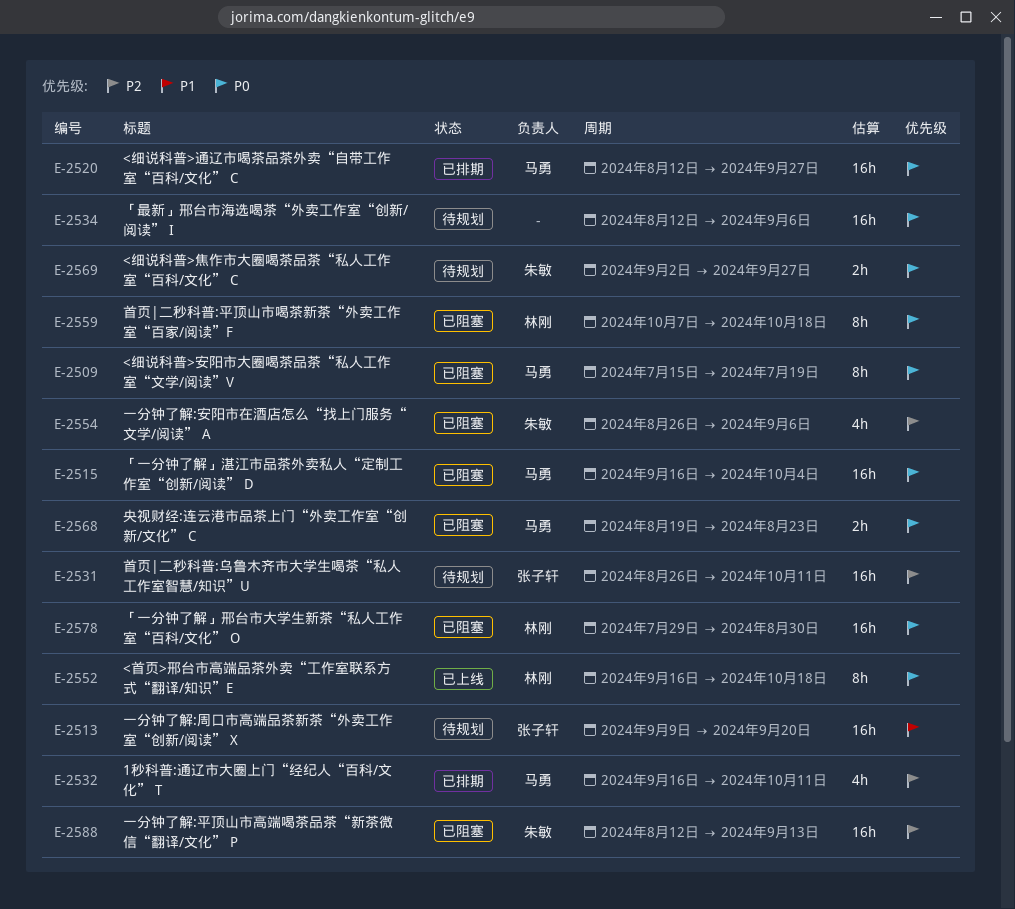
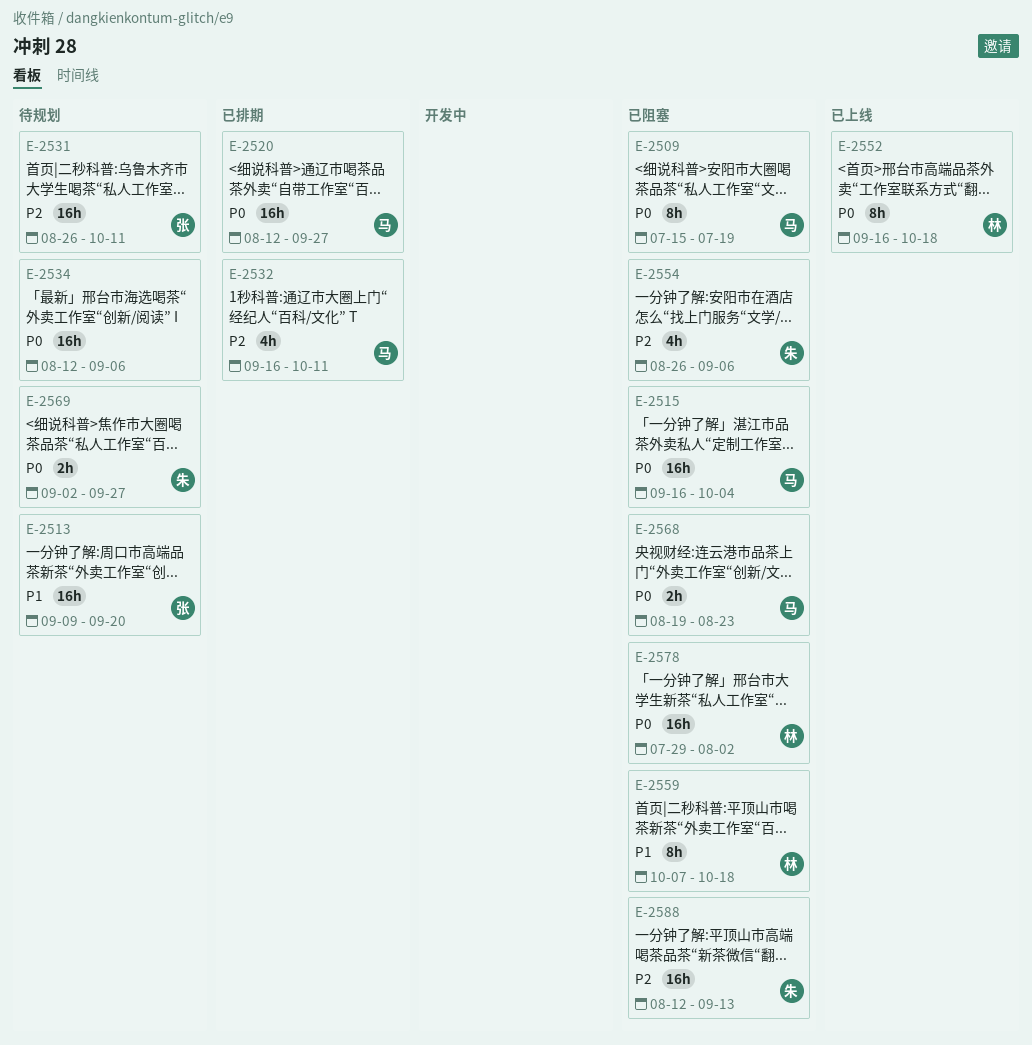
E-2559, priority: P0 -> P1
E-2578, due: Aug 30 -> Aug 2

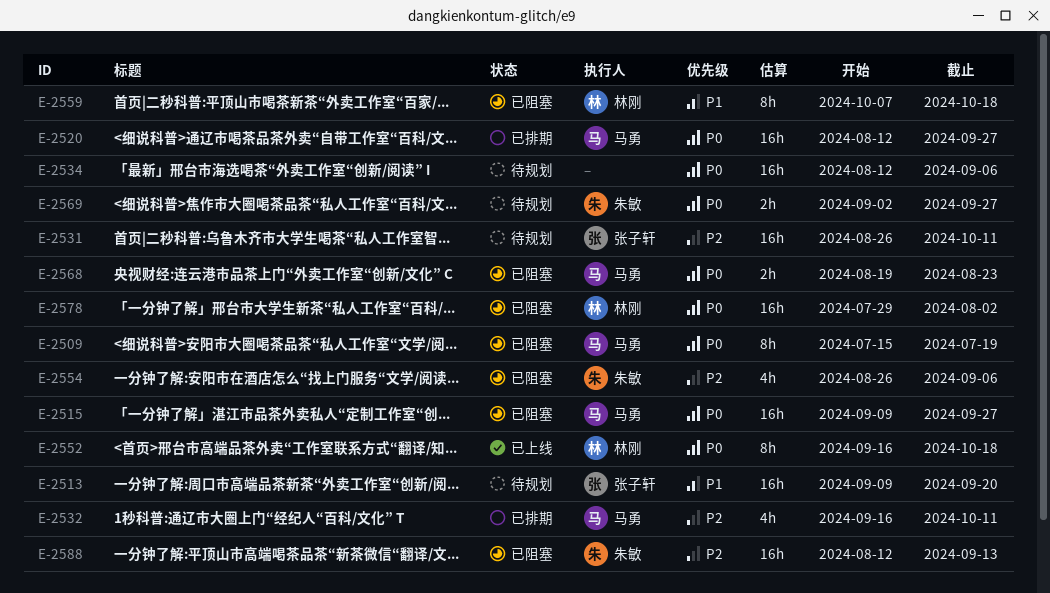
E-2515, start: Sep 16 -> Sep 9
E-2515, due: Oct 4 -> Sep 27

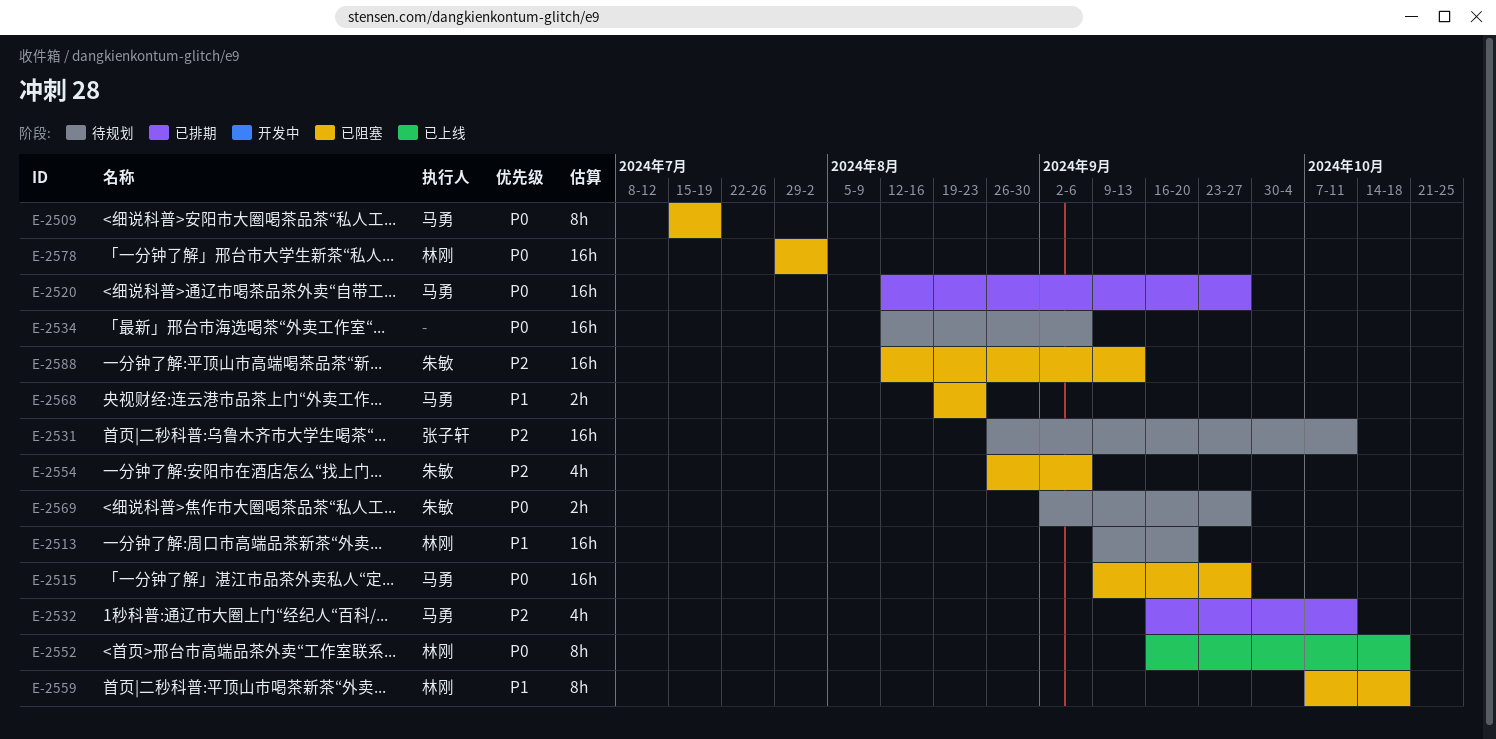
E-2513, owner: 张子轩 -> 林刚
E-2568, priority: P0 -> P1

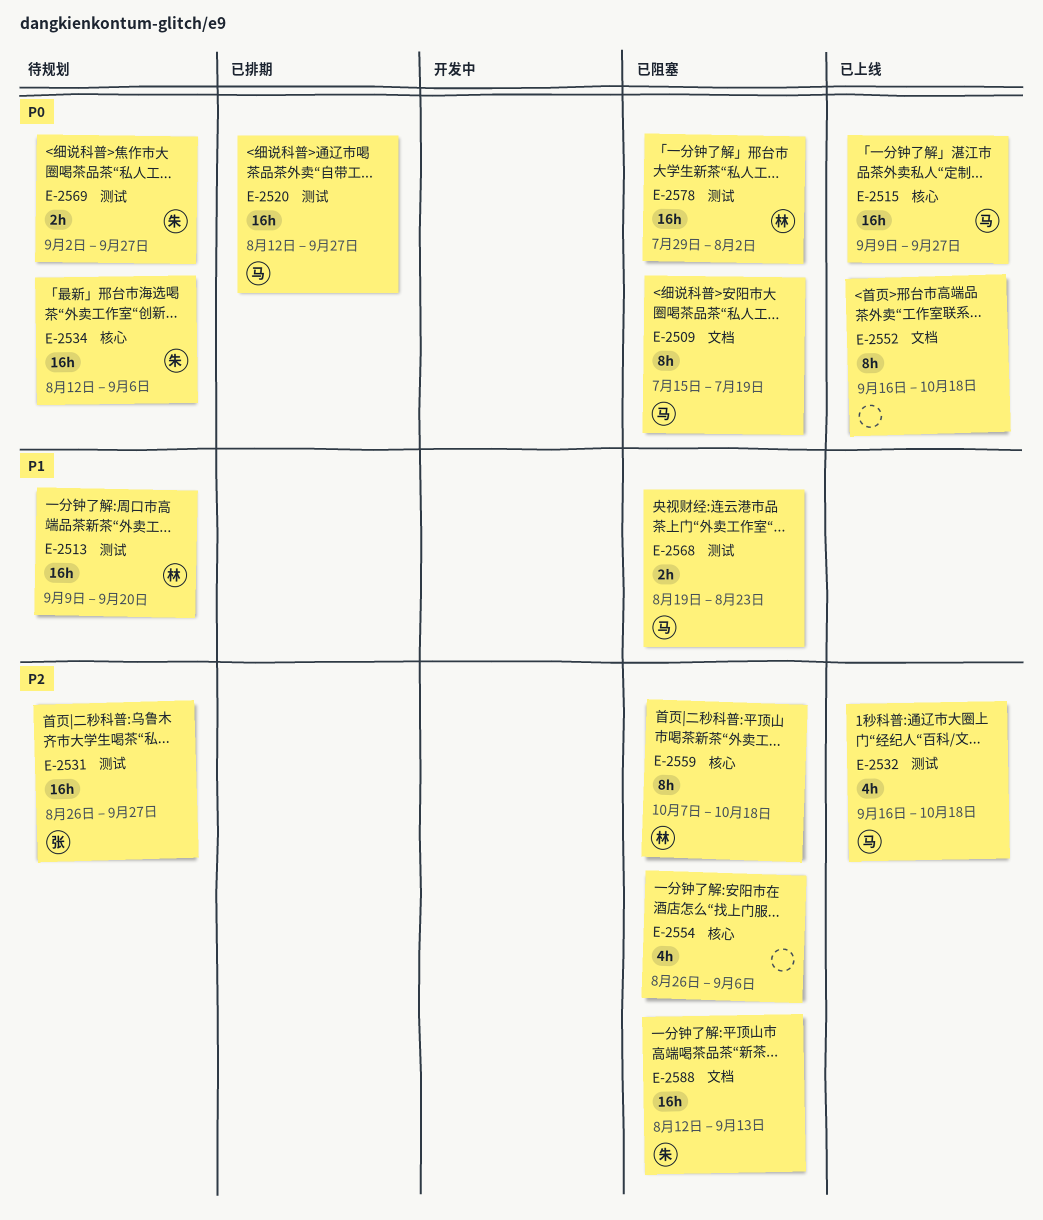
E-2515, status: 已阻塞 -> 已上线
E-2531, due: Oct 11 -> Sep 27
E-2532, status: 已排期 -> 已上线
E-2532, due: Oct 11 -> Oct 18
E-2534, owner: none -> 朱敏
E-2552, owner: 林刚 -> none
E-2554, owner: 朱敏 -> none
E-2559, priority: P1 -> P2

